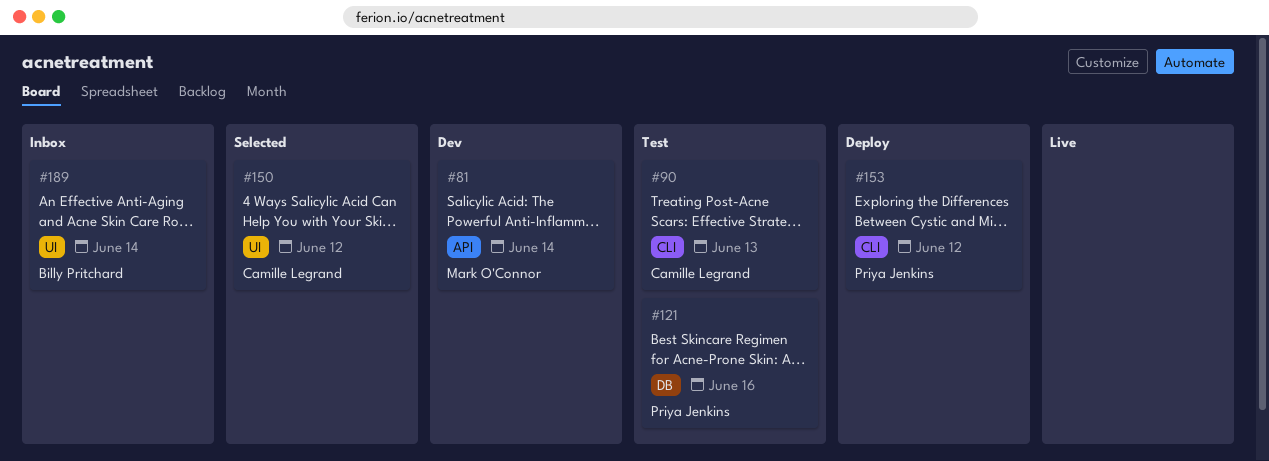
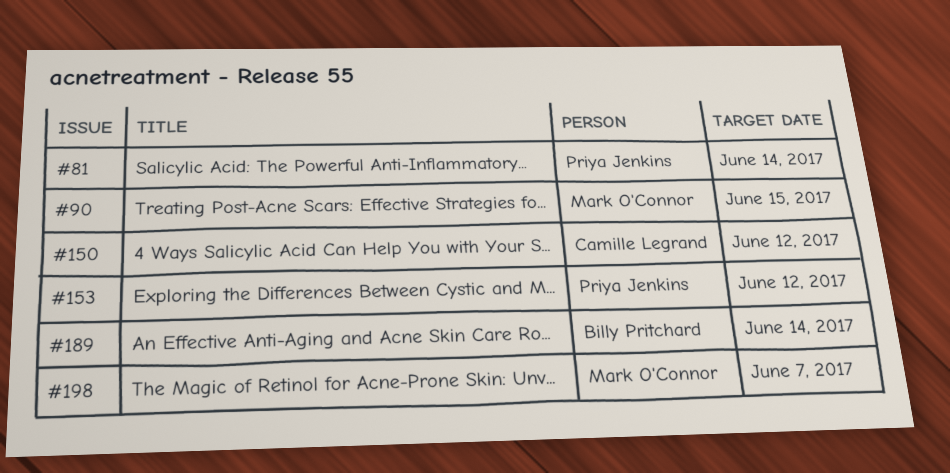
#81, owner: Mark O'Connor -> Priya Jenkins
#90, owner: Camille Legrand -> Mark O'Connor
#90, due: Jun 13 -> Jun 15
#121: present -> none
#198: none -> present

